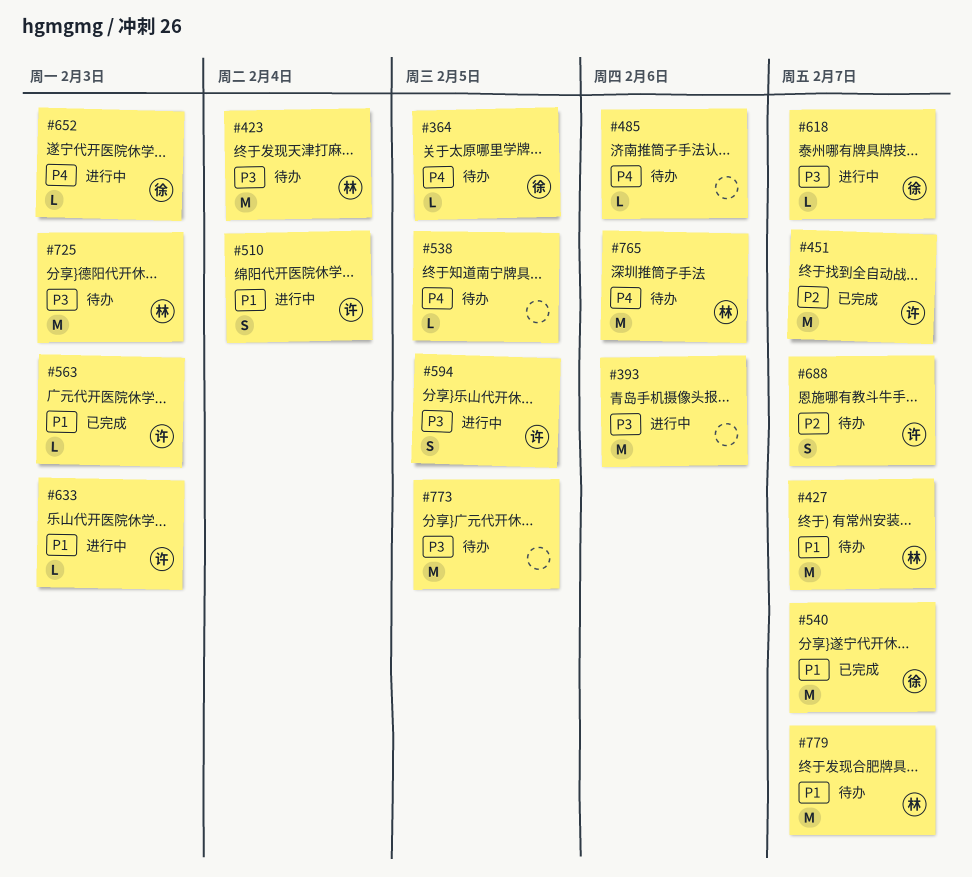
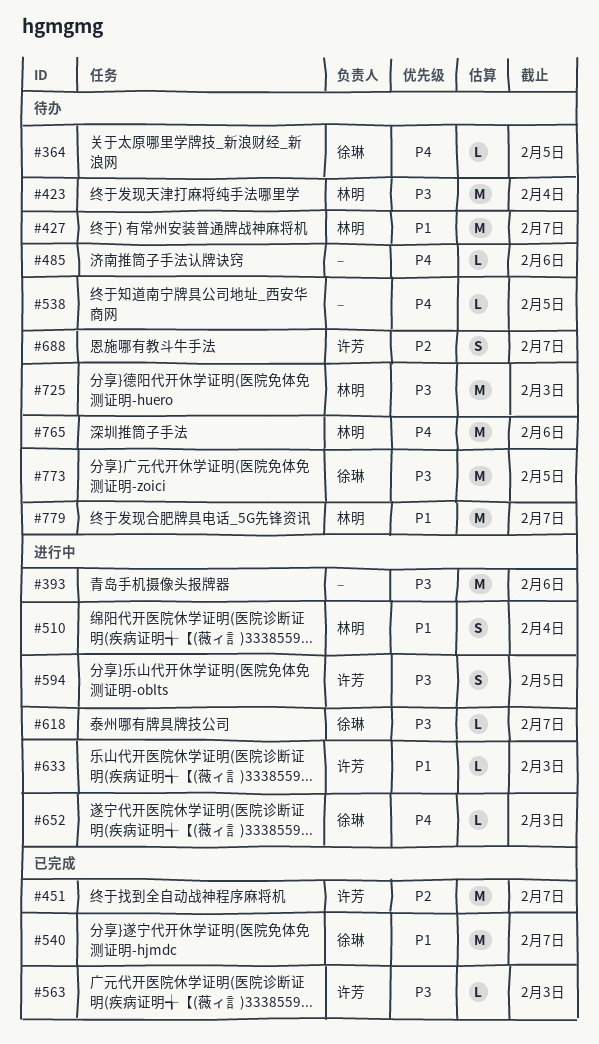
#510, owner: 许芳 -> 林明
#563, priority: P1 -> P3
#773, owner: none -> 徐琳

